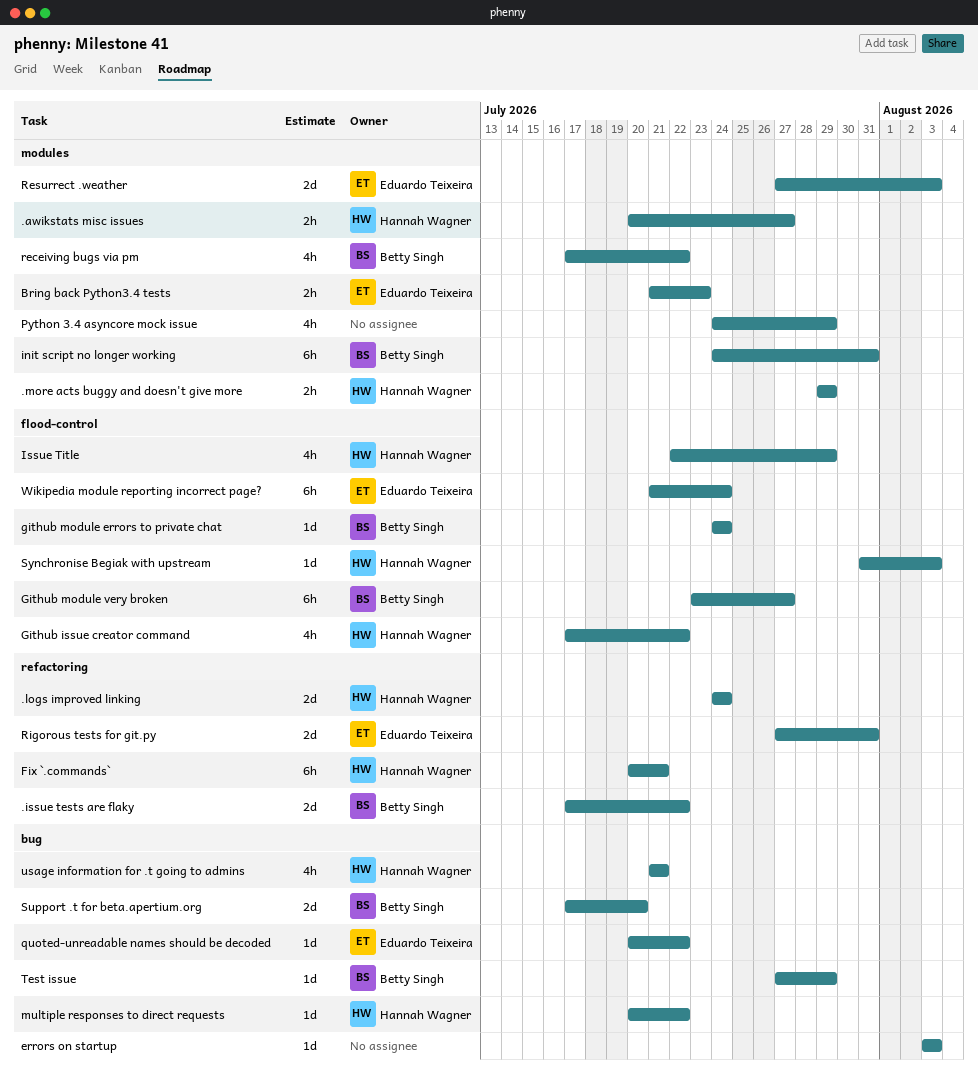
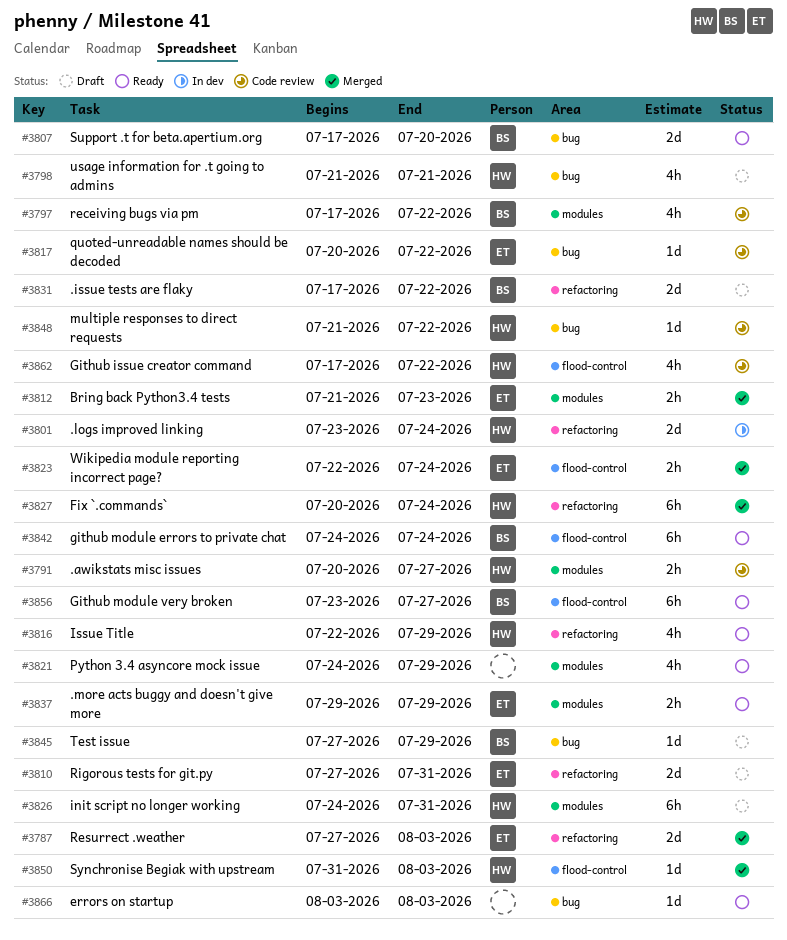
.logs improved linking, start: Jul 24 -> Jul 23
.more acts buggy and doesn't give more, owner: Hannah Wagner -> Eduardo Teixeira
Fix `.commands`, due: Jul 21 -> Jul 24
github module errors to private chat, estimate: 1d -> 6h
init script no longer working, owner: Betty Singh -> Hannah Wagner
Issue Title, label: flood-control -> refactoring
multiple responses to direct requests, start: Jul 20 -> Jul 21
Resurrect .weather, label: modules -> refactoring
Wikipedia module reporting incorrect page?, estimate: 6h -> 2h
Wikipedia module reporting incorrect page?, start: Jul 21 -> Jul 22

